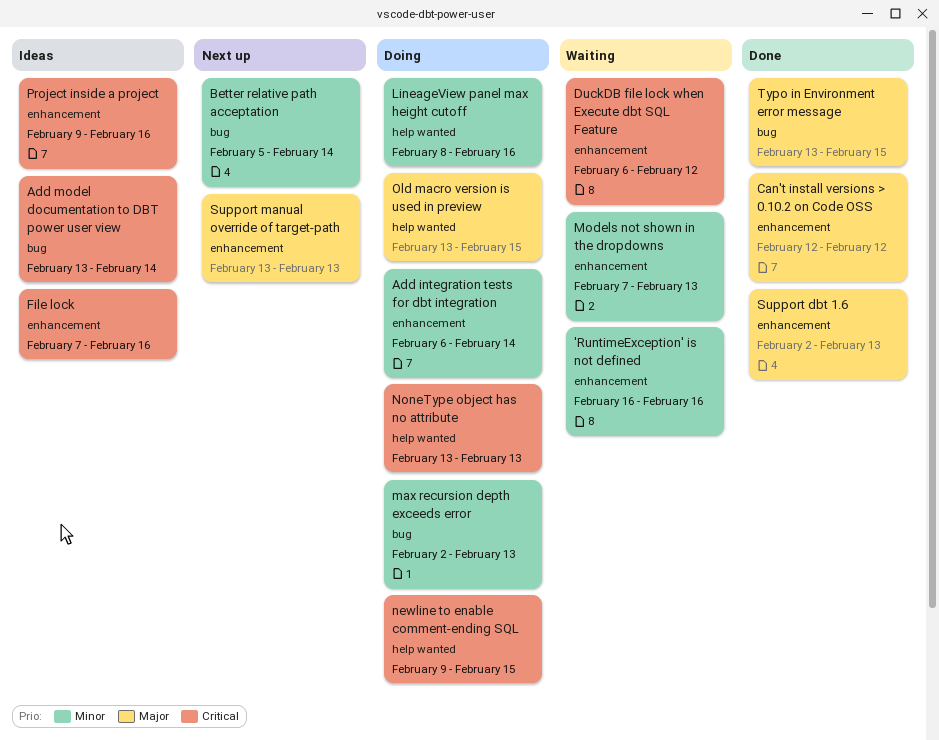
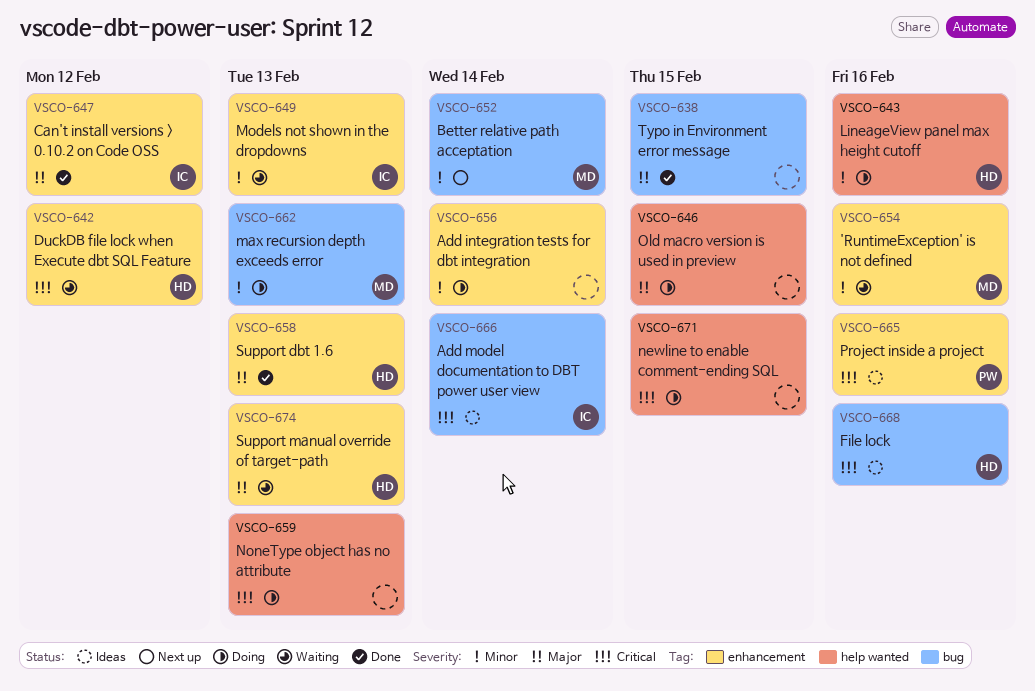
File lock, label: enhancement -> bug
Support manual override of target-path, status: Next up -> Waiting

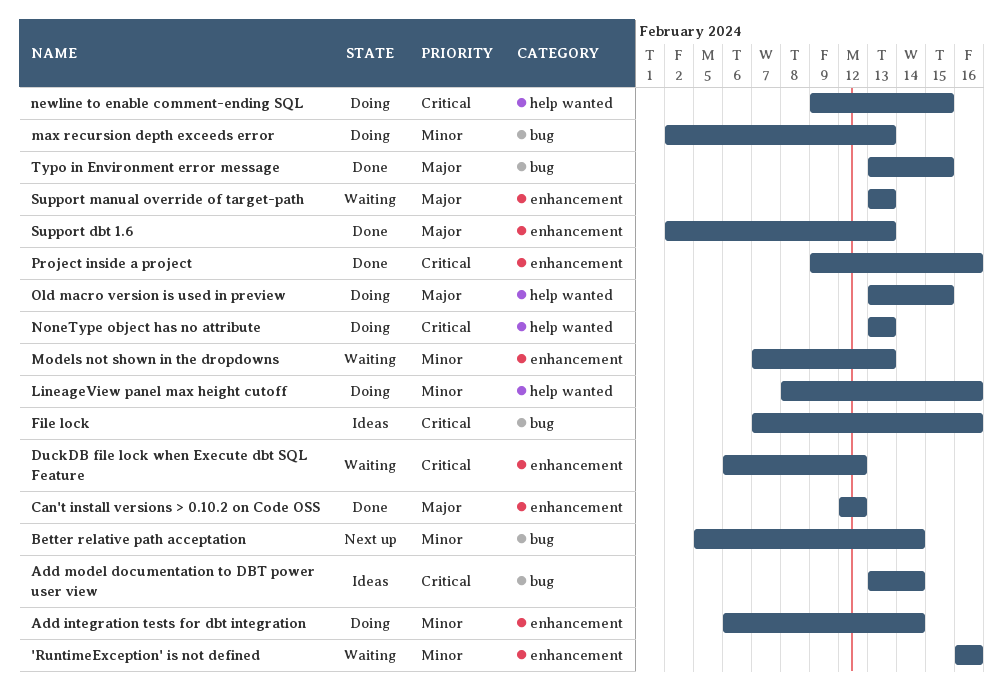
Project inside a project, status: Ideas -> Done

